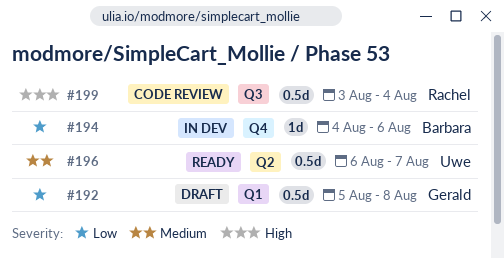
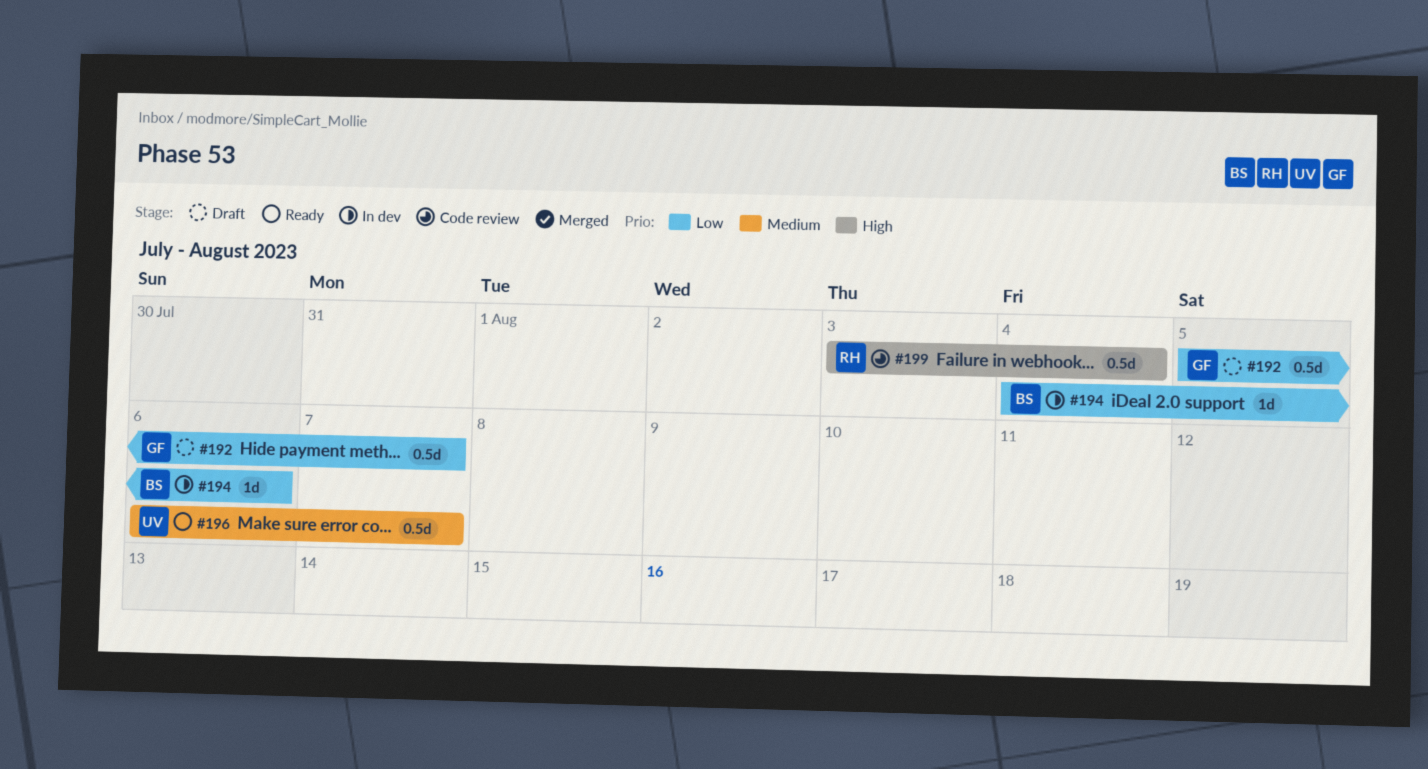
#192, due: Aug 8 -> Aug 7

